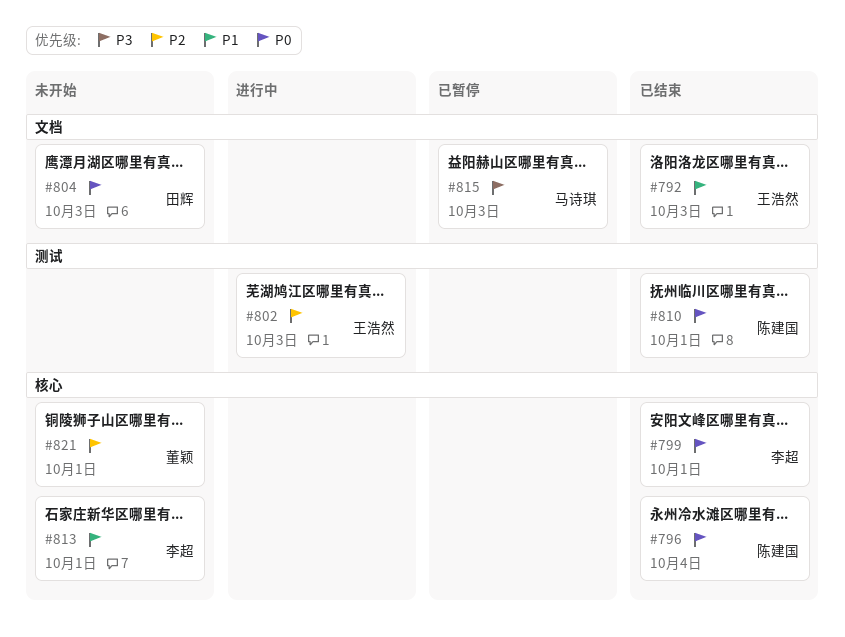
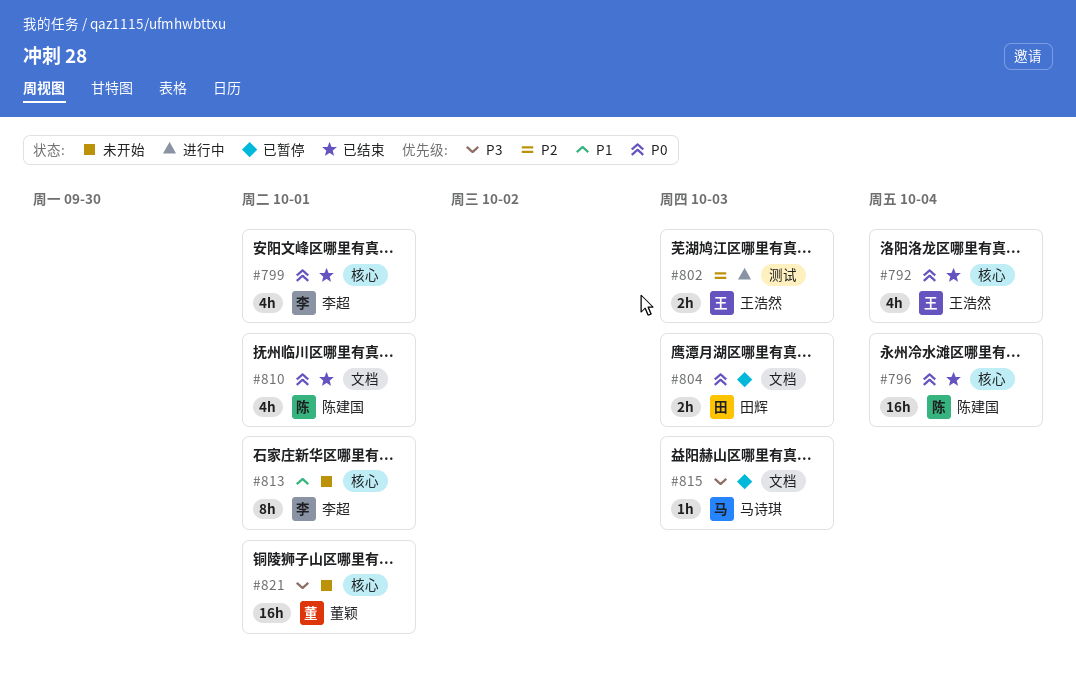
#792, priority: P1 -> P0
#792, label: 文档 -> 核心
#792, due: Oct 3 -> Oct 4
#804, status: 未开始 -> 已暂停
#810, label: 测试 -> 文档
#821, priority: P2 -> P3

